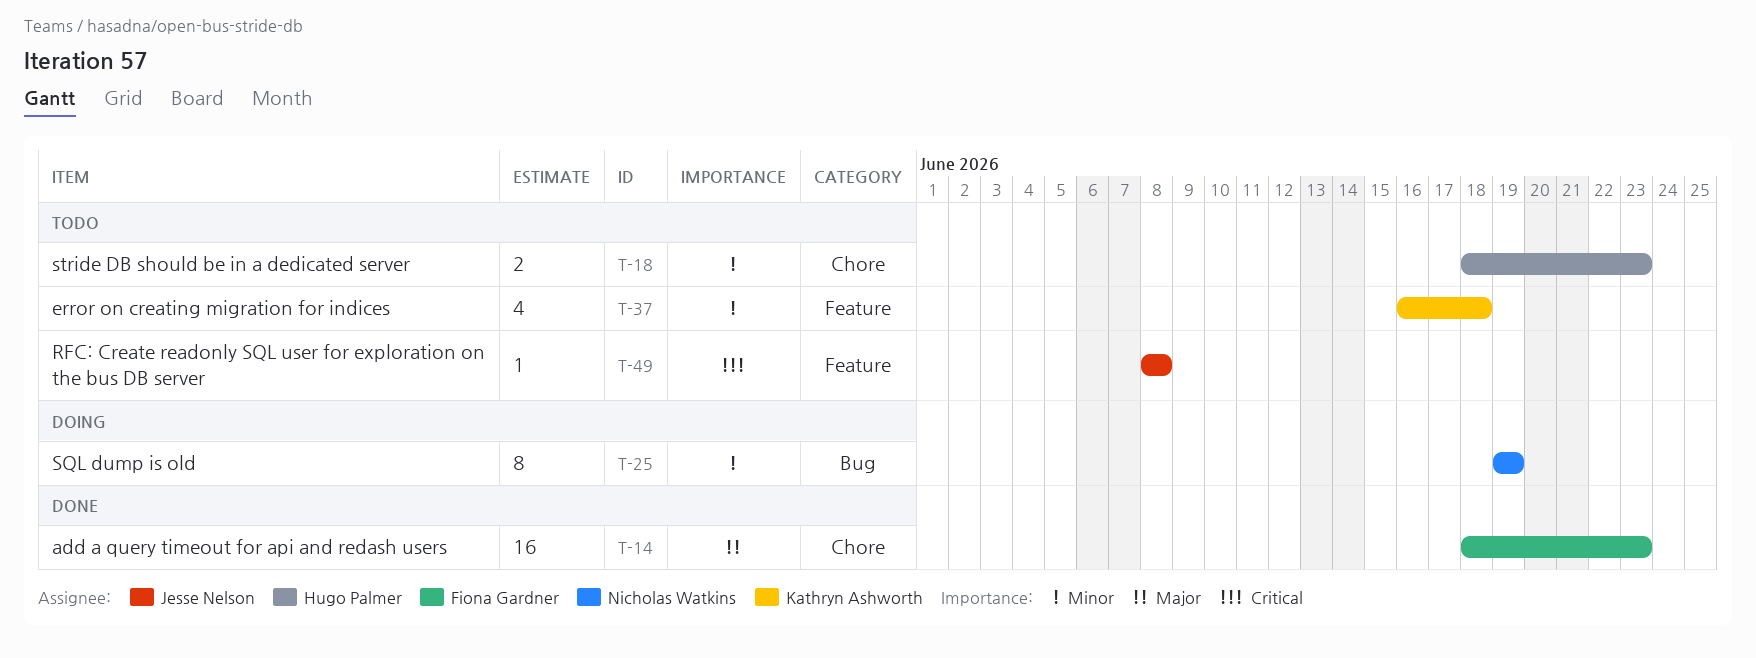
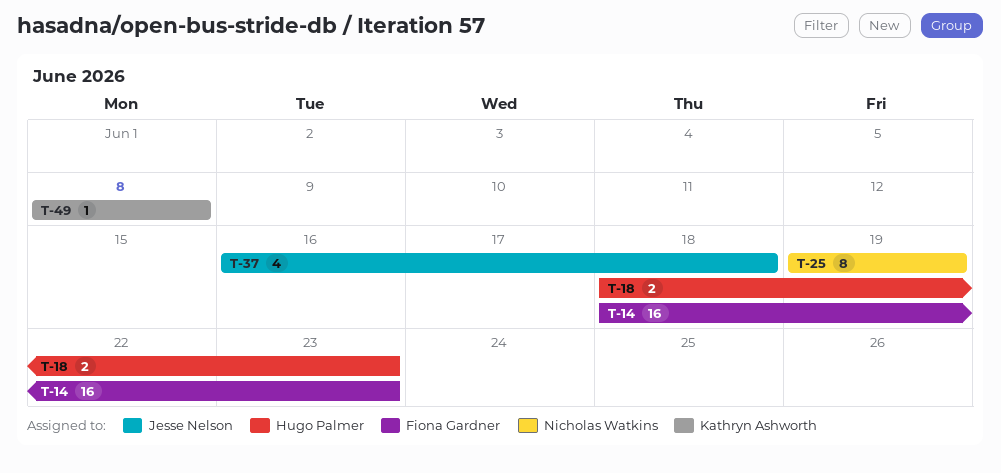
T-37, owner: Kathryn Ashworth -> Jesse Nelson
T-49, owner: Jesse Nelson -> Kathryn Ashworth

